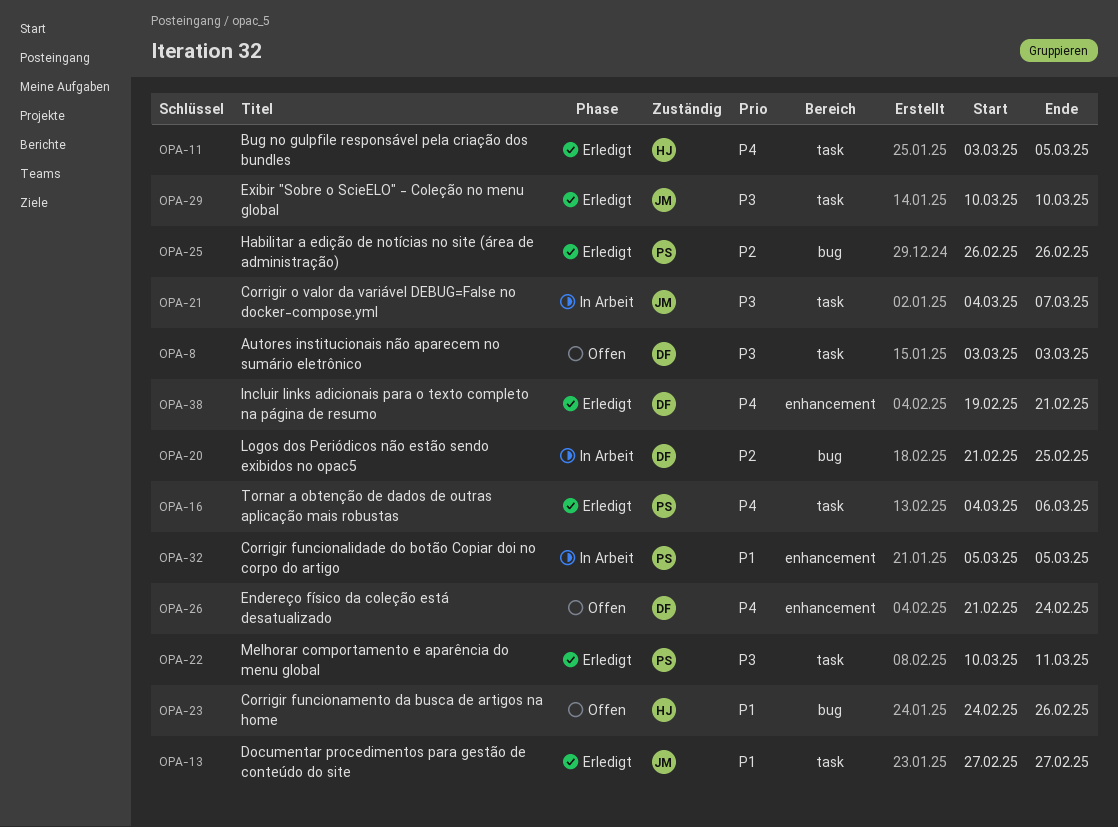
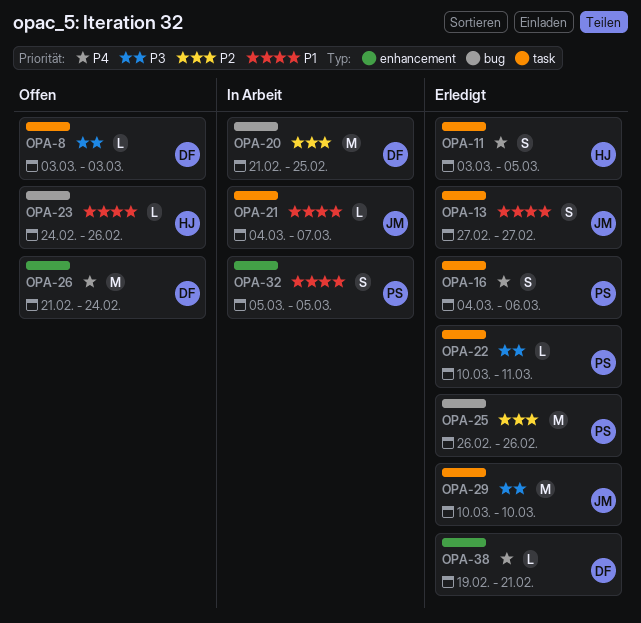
OPA-21, priority: P3 -> P1

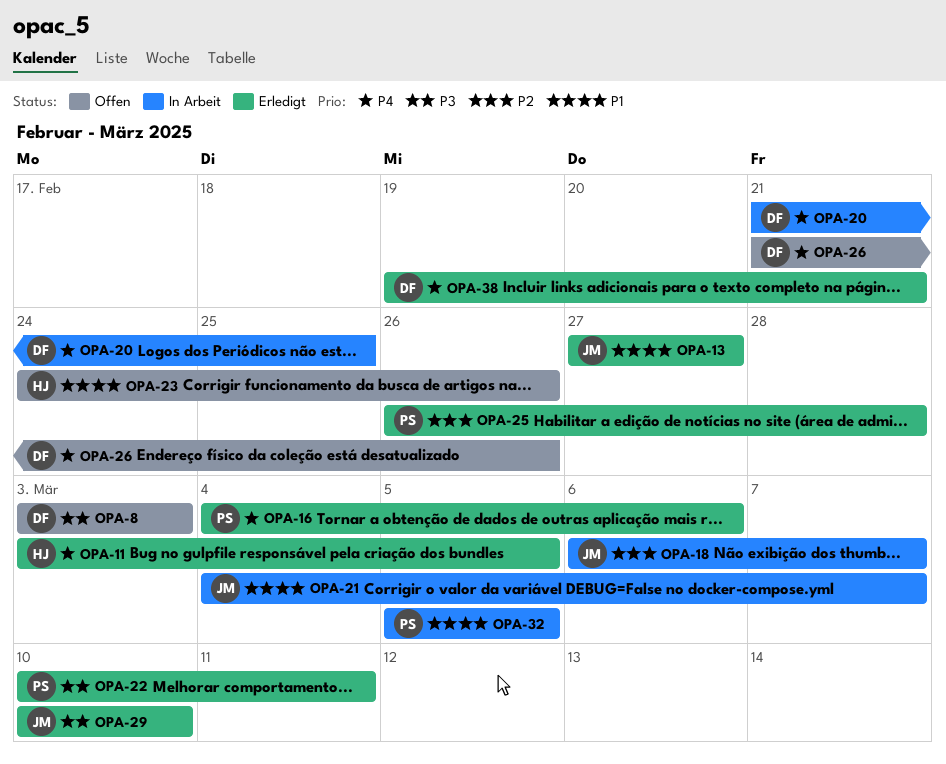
OPA-18: none -> present
OPA-20, priority: P2 -> P4
OPA-25, due: Feb 26 -> Feb 28
OPA-26, due: Feb 24 -> Feb 26

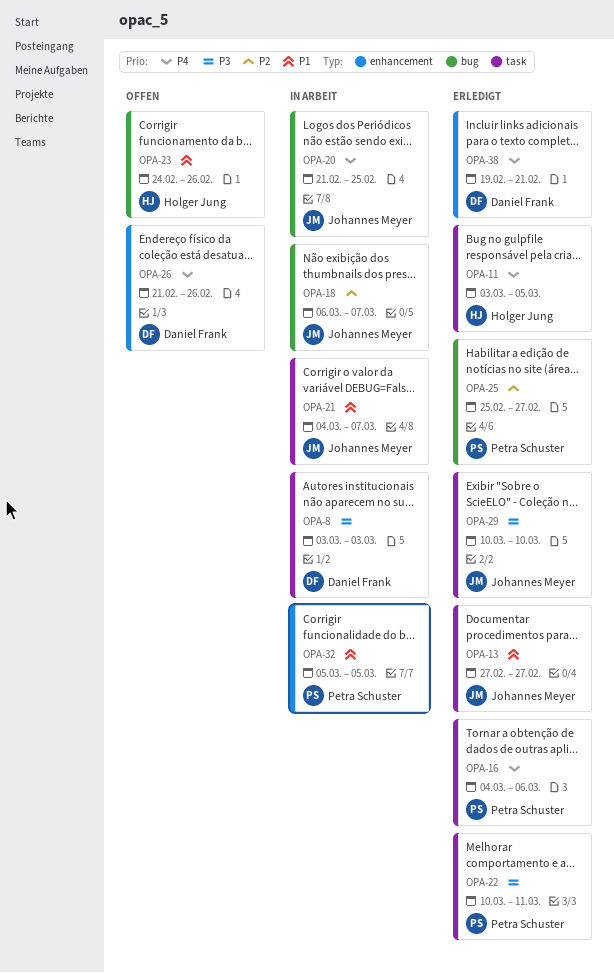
OPA-8, status: Offen -> In Arbeit
OPA-20, owner: Daniel Frank -> Johannes Meyer
OPA-25, start: Feb 26 -> Feb 25
OPA-25, due: Feb 28 -> Feb 27

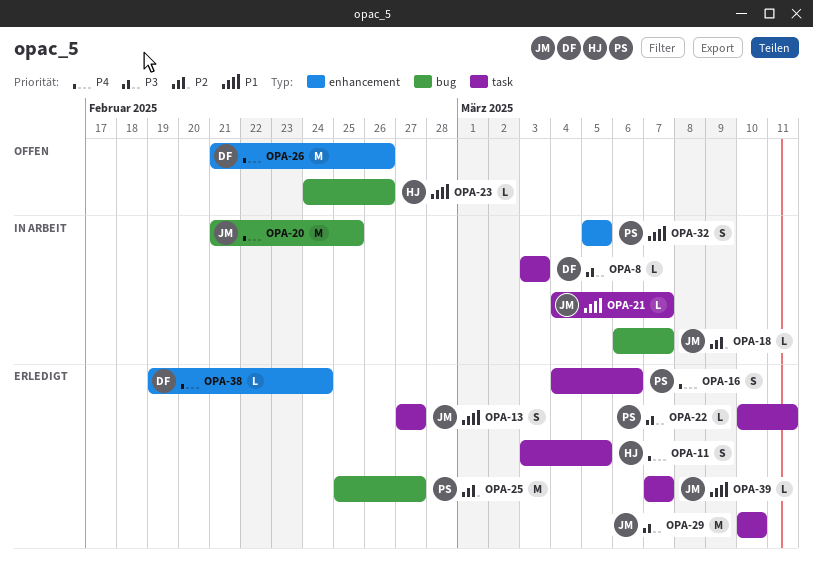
OPA-38, due: Feb 21 -> Feb 24
OPA-39: none -> present

